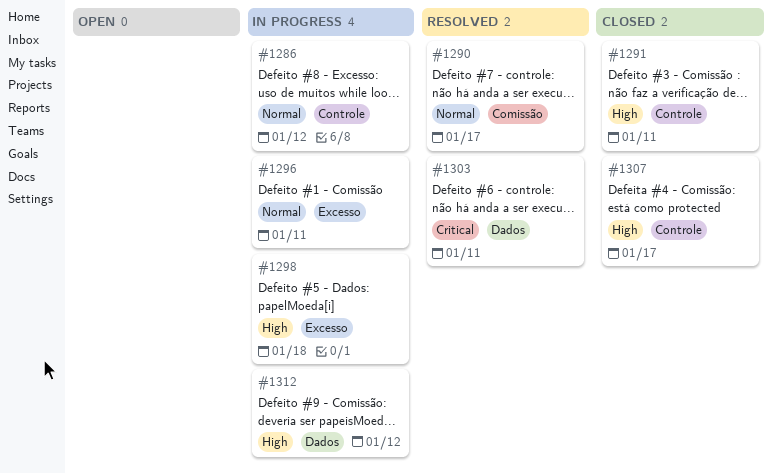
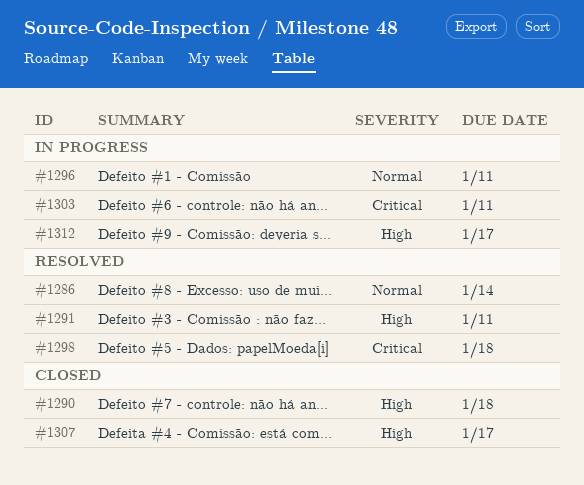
#1286, status: In progress -> Resolved
#1286, due: Jan 12 -> Jan 14
#1290, status: Resolved -> Closed
#1290, priority: Normal -> High
#1290, due: Jan 17 -> Jan 18
#1291, status: Closed -> Resolved
#1298, status: In progress -> Resolved
#1298, priority: High -> Critical
#1303, status: Resolved -> In progress
#1312, due: Jan 12 -> Jan 17

